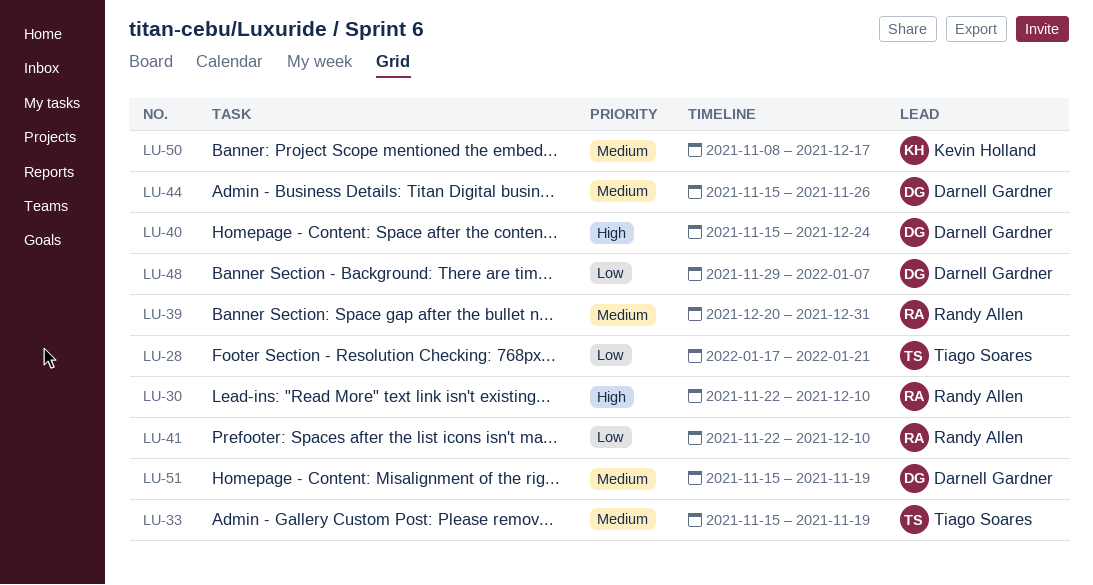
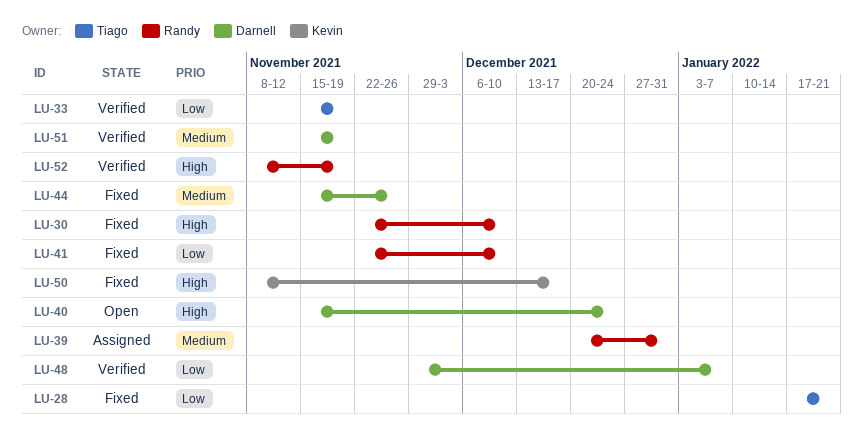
LU-33, priority: Medium -> Low
LU-50, priority: Medium -> High
LU-52: none -> present

